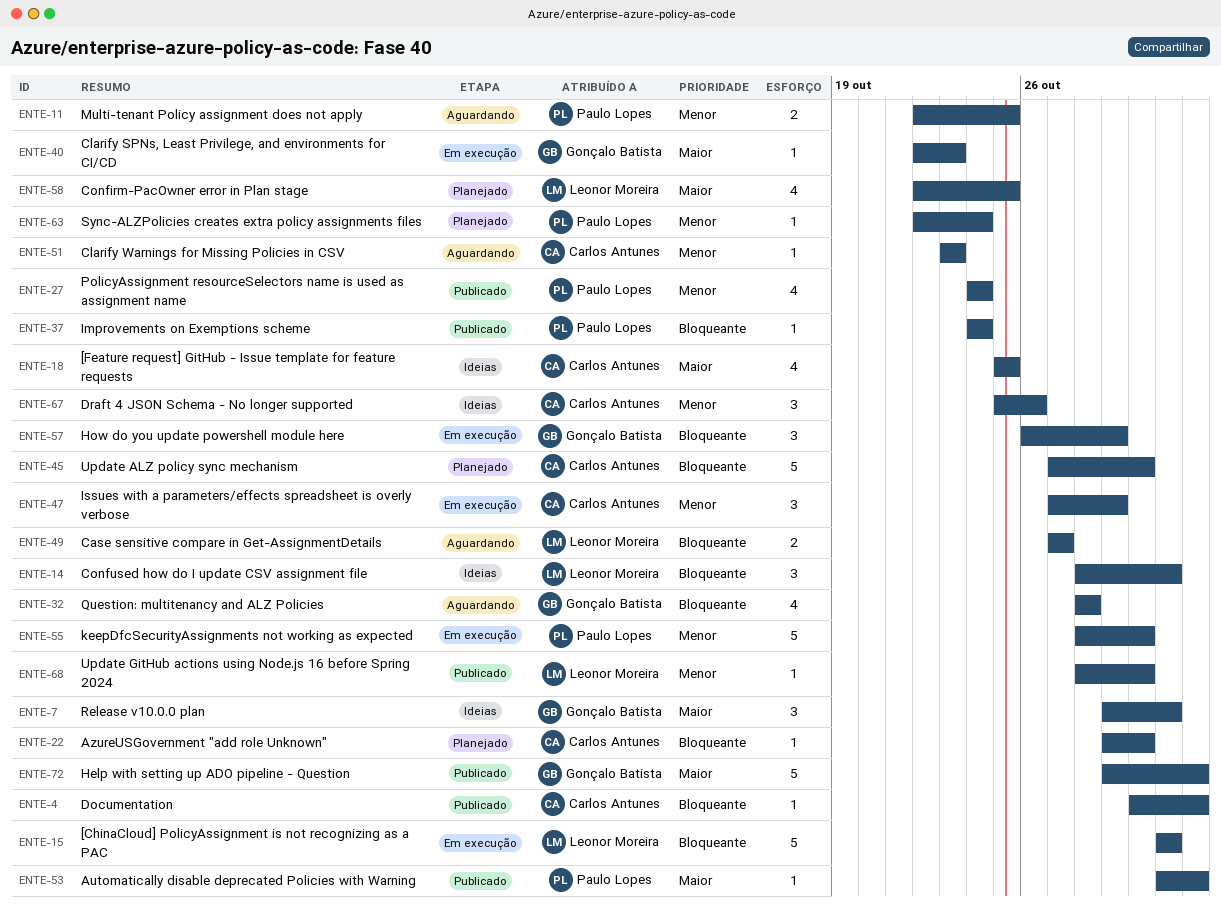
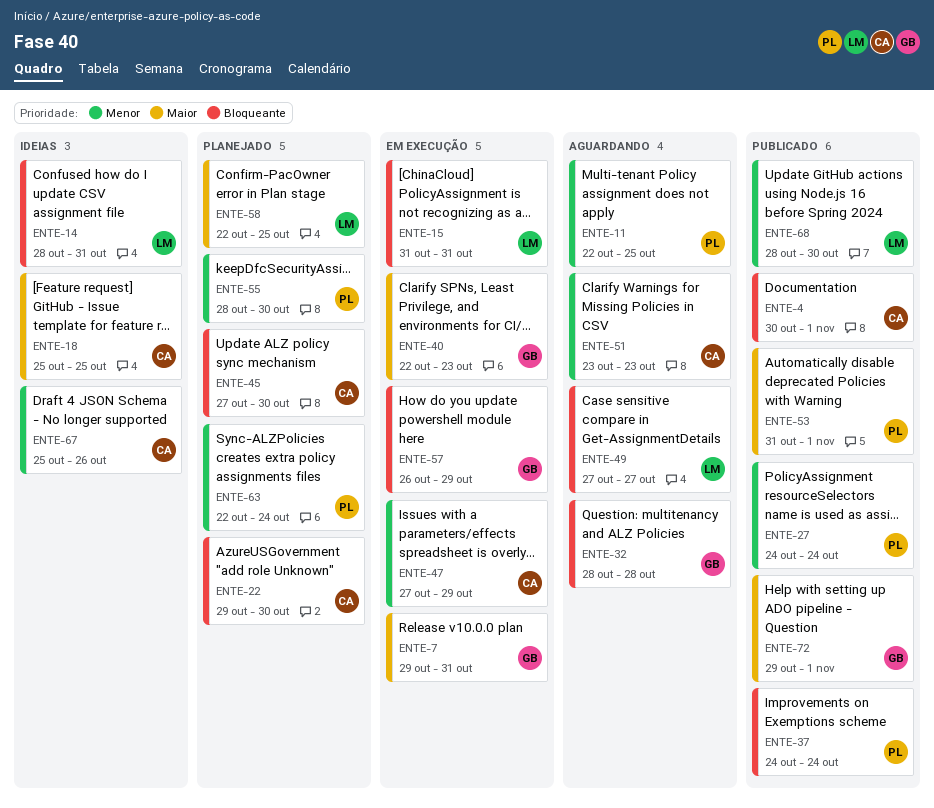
ENTE-7, status: Ideias -> Em execução
ENTE-55, status: Em execução -> Planejado

